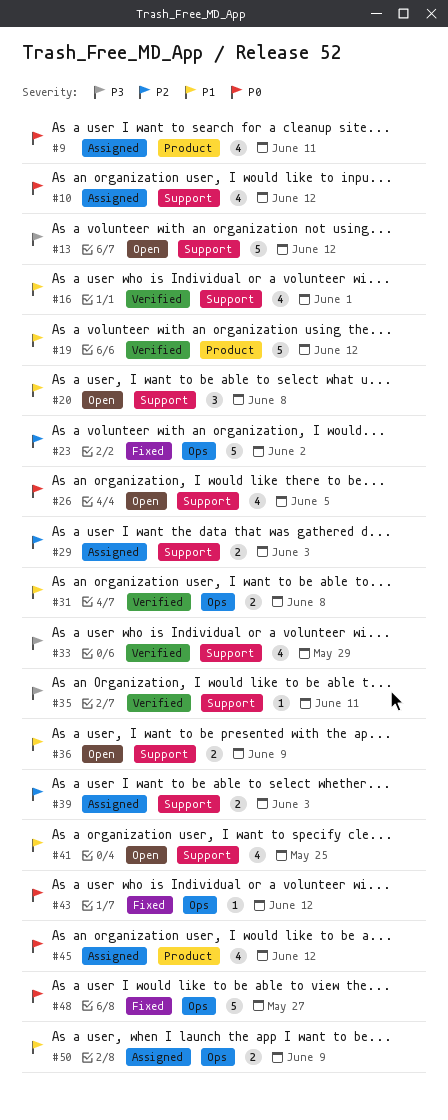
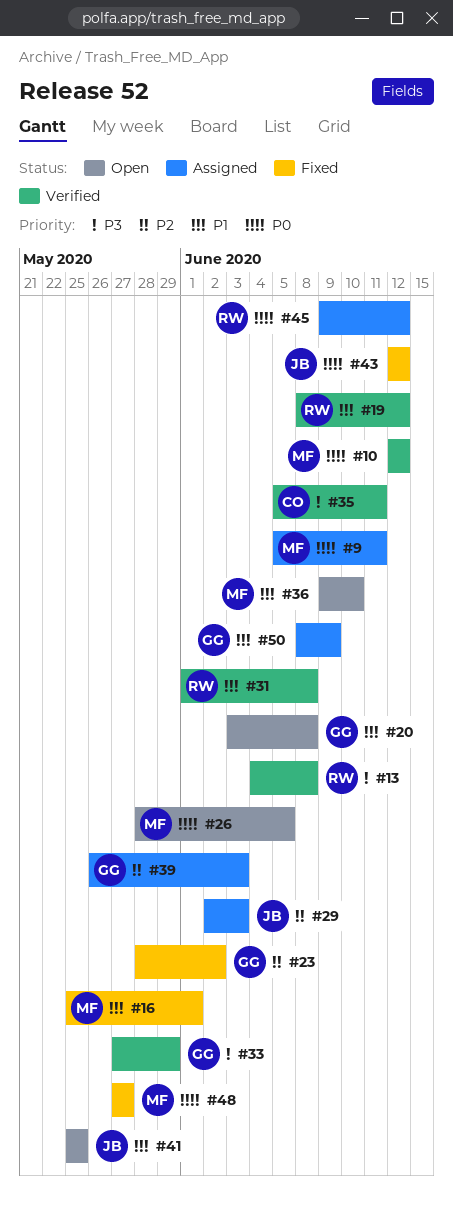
#10, status: Assigned -> Verified
#13, status: Open -> Verified
#13, due: Jun 12 -> Jun 8
#16, status: Verified -> Fixed
#36, due: Jun 9 -> Jun 10

